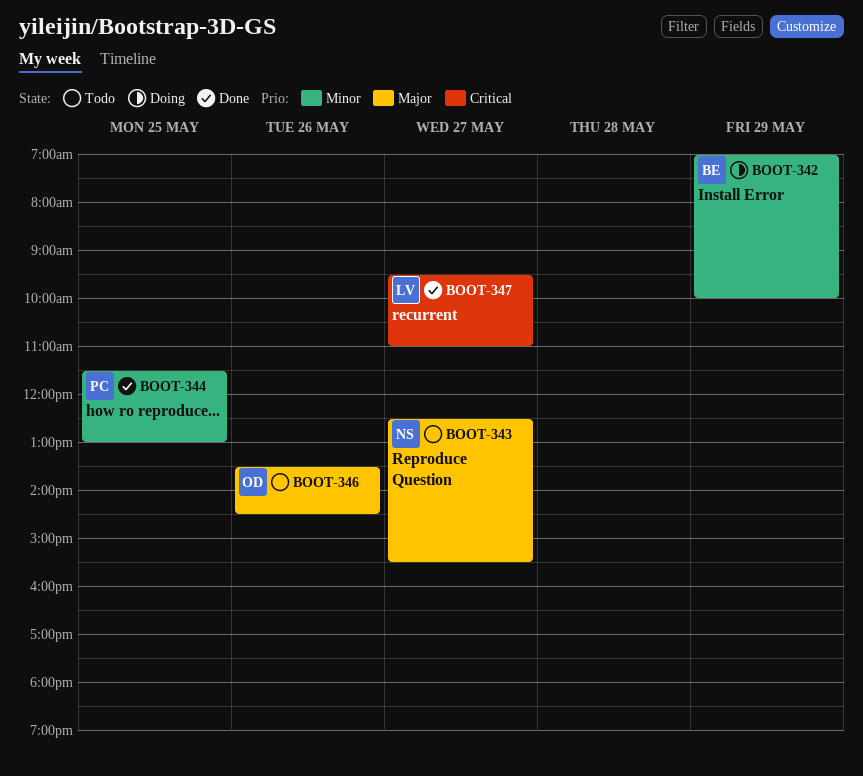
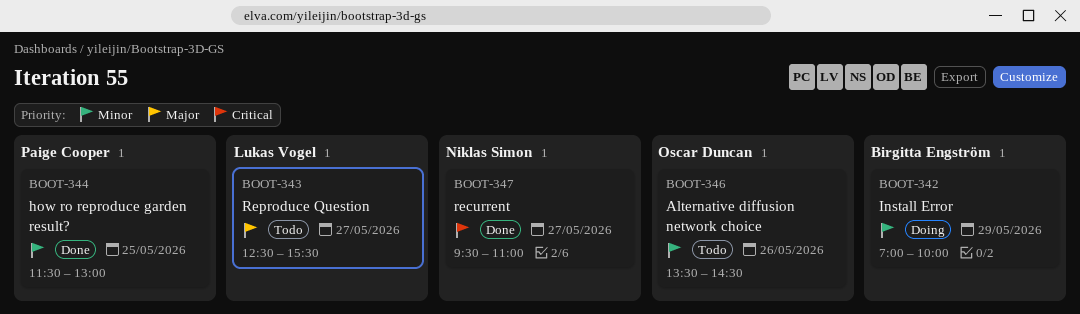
BOOT-343, owner: Niklas Simon -> Lukas Vogel
BOOT-346, priority: Major -> Minor
BOOT-347, owner: Lukas Vogel -> Niklas Simon

